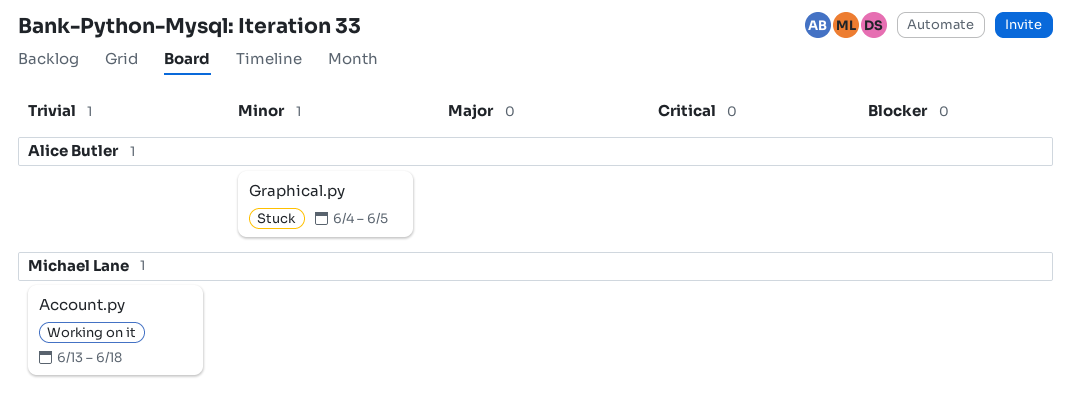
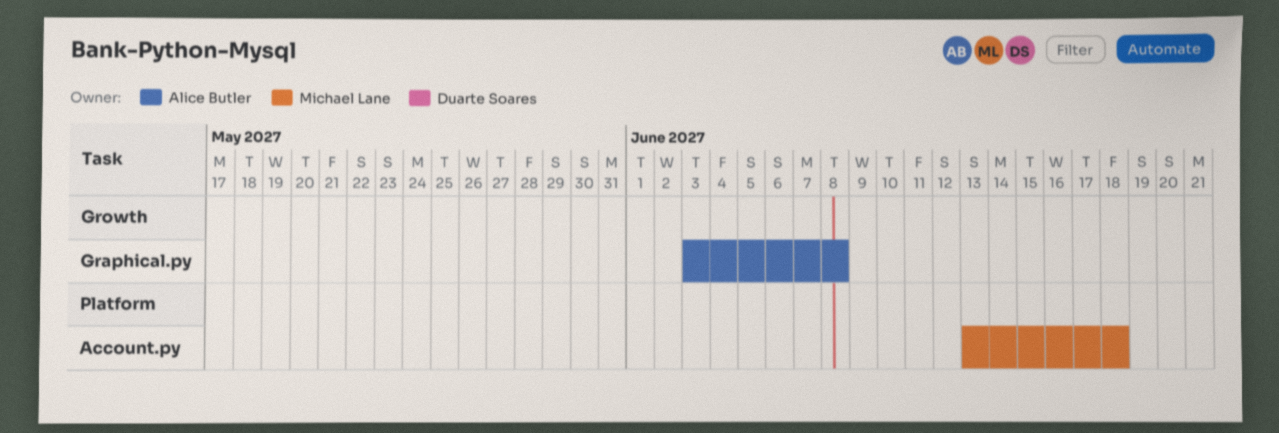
Graphical.py, start: Jun 4 -> Jun 3
Graphical.py, due: Jun 5 -> Jun 8

